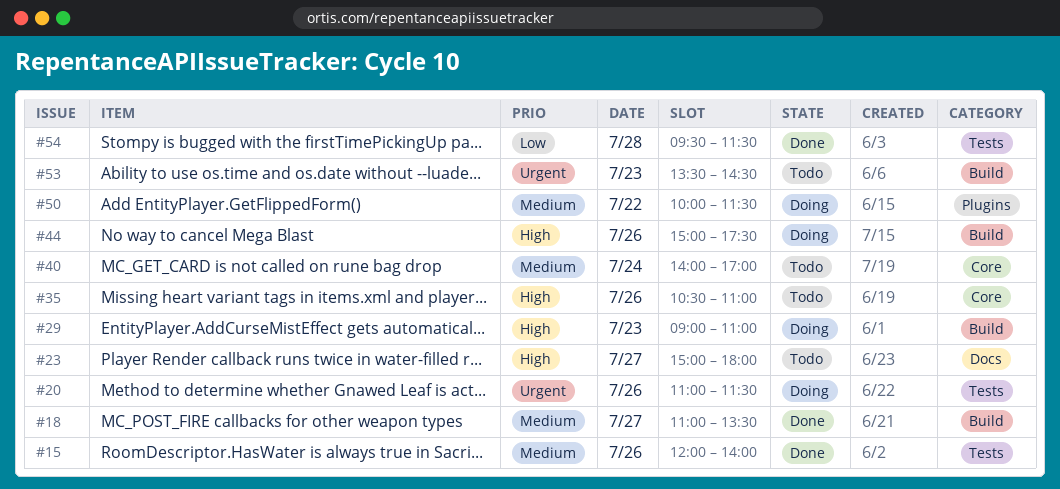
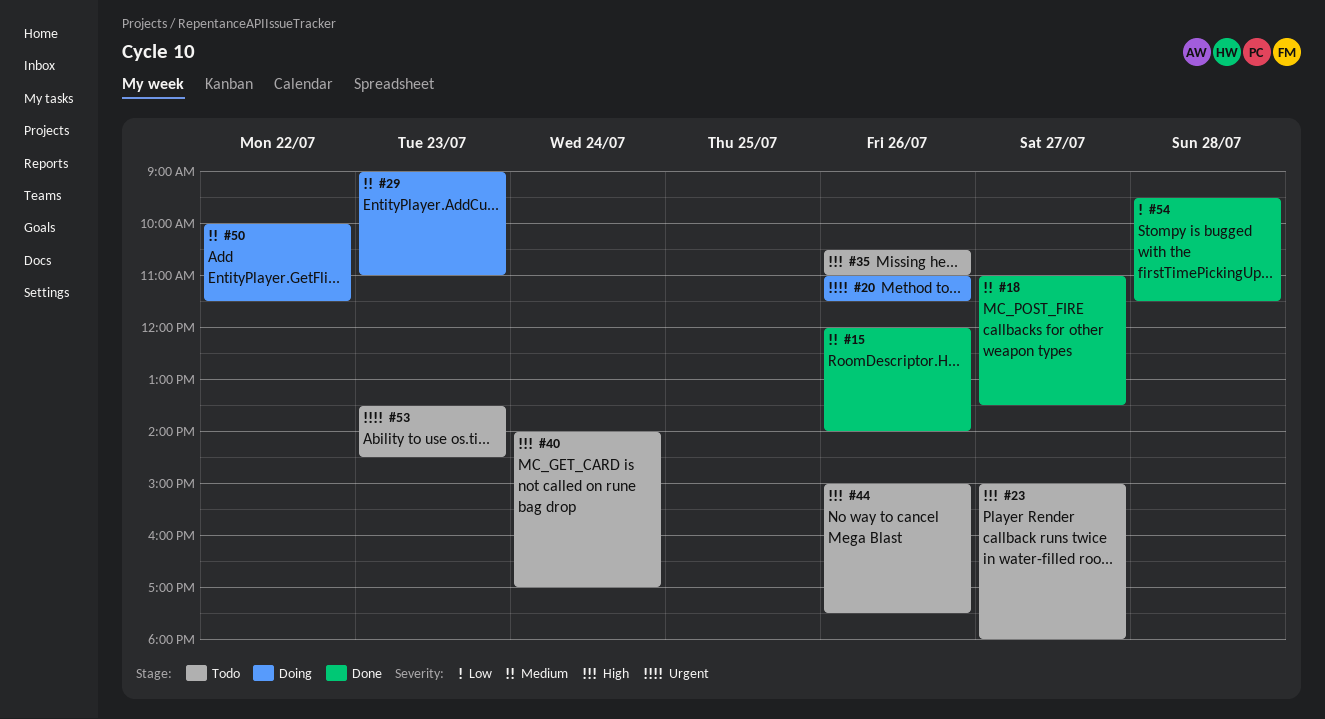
#29, priority: High -> Medium
#40, priority: Medium -> High
#44, status: Doing -> Todo

